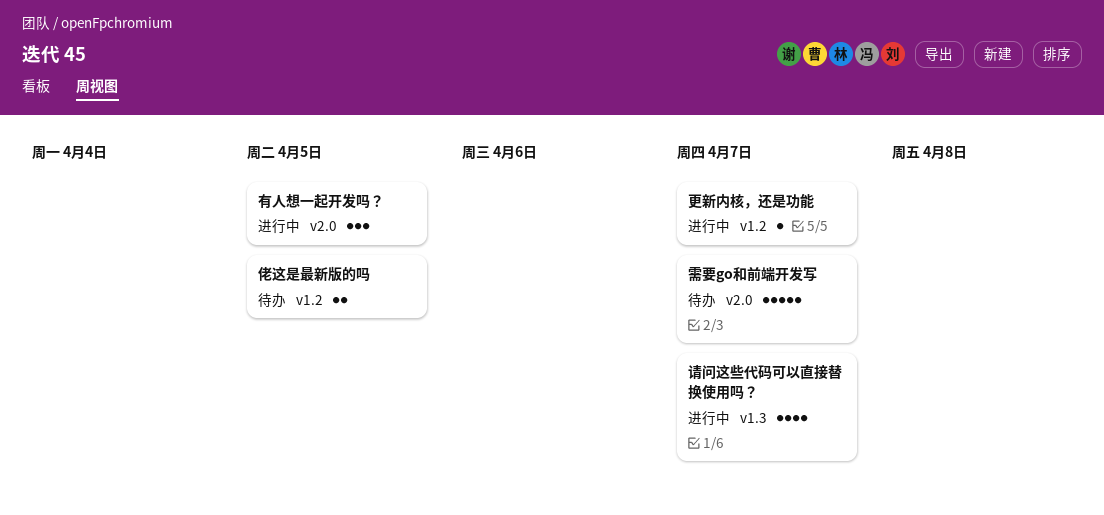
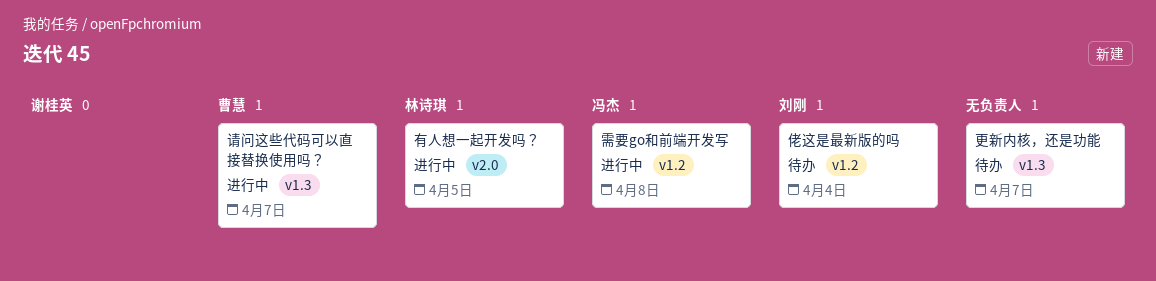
佬这是最新版的吗, due: Apr 5 -> Apr 4
更新内核，还是功能, status: 进行中 -> 待办
更新内核，还是功能, label: v1.2 -> v1.3
需要go和前端开发写, status: 待办 -> 进行中
需要go和前端开发写, label: v2.0 -> v1.2
需要go和前端开发写, due: Apr 7 -> Apr 8

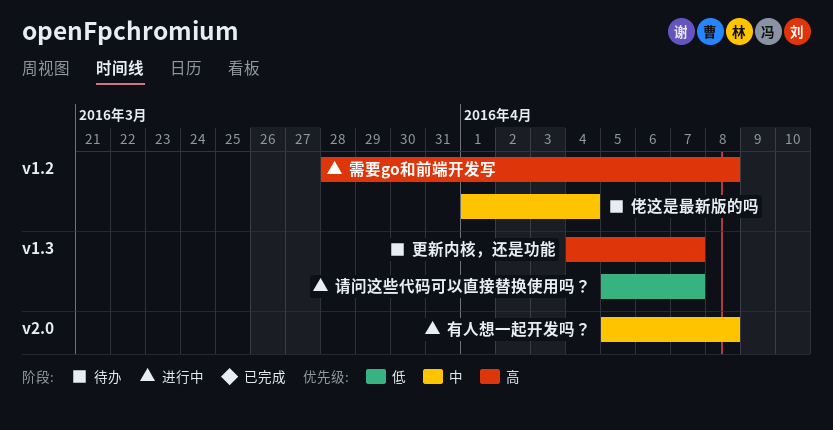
有人想一起开发吗？, due: Apr 5 -> Apr 8

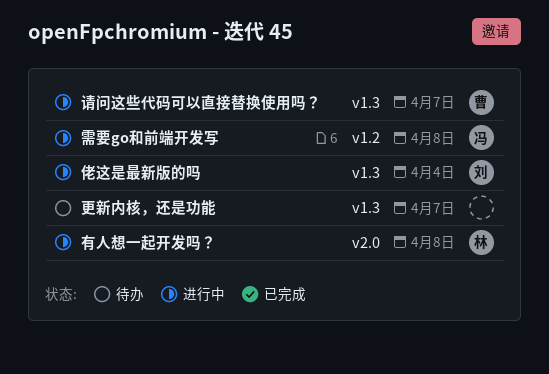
佬这是最新版的吗, status: 待办 -> 进行中
佬这是最新版的吗, label: v1.2 -> v1.3

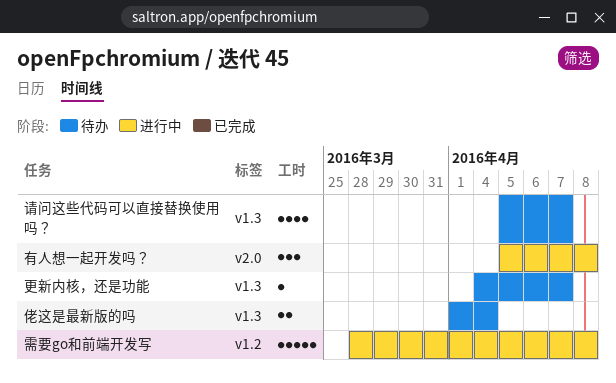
佬这是最新版的吗, status: 进行中 -> 待办
请问这些代码可以直接替换使用吗？, status: 进行中 -> 待办

